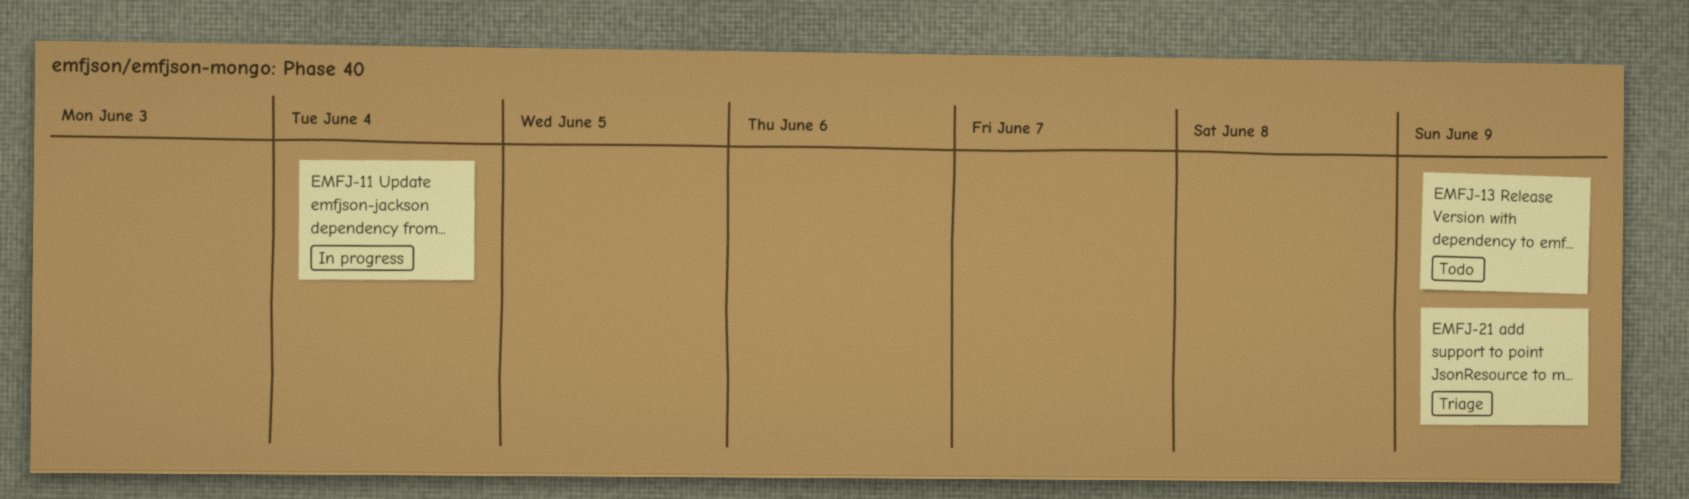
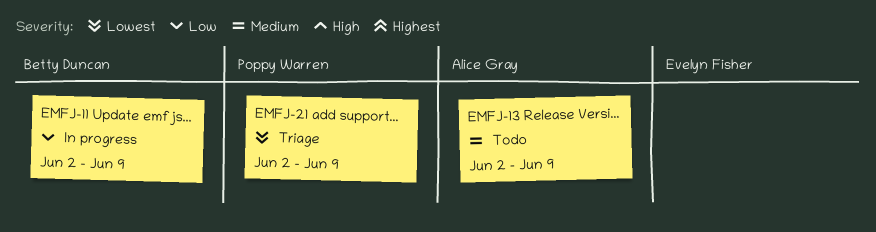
EMFJ-11, due: Jun 4 -> Jun 9

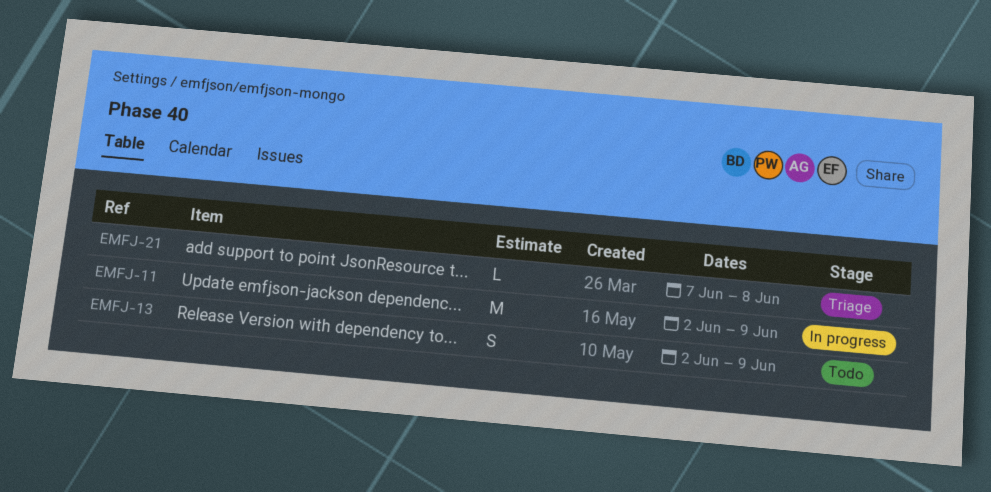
EMFJ-21, start: Jun 2 -> Jun 7
EMFJ-21, due: Jun 9 -> Jun 8

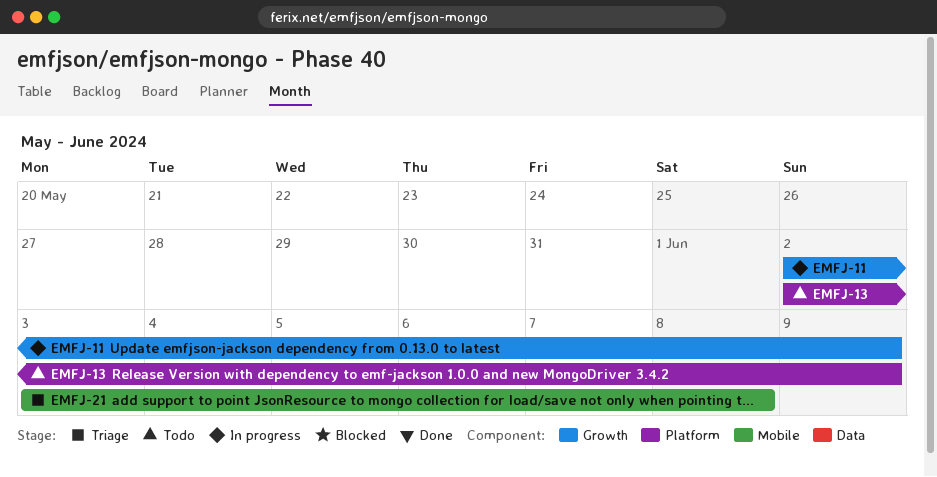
EMFJ-21, start: Jun 7 -> Jun 3

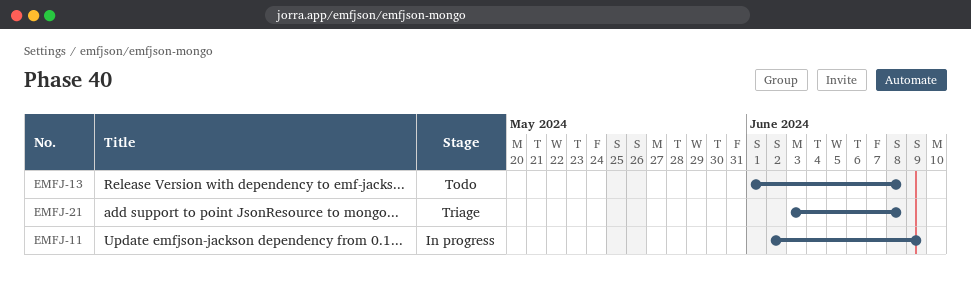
EMFJ-13, start: Jun 2 -> Jun 1
EMFJ-13, due: Jun 9 -> Jun 8

